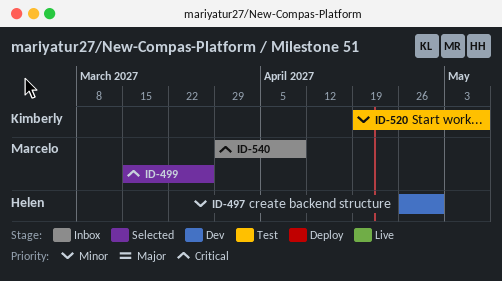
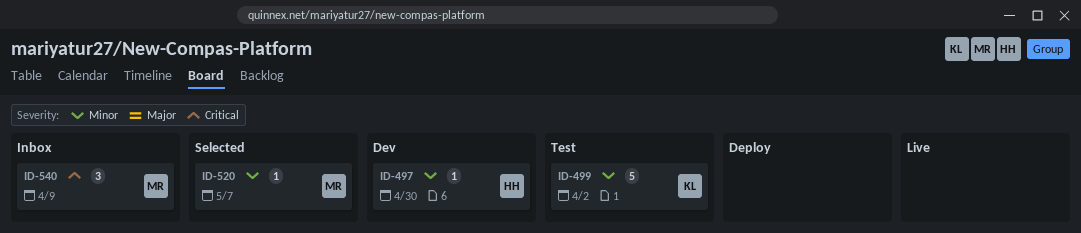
ID-499, status: Selected -> Test
ID-499, owner: Marcelo -> Kimberly
ID-499, priority: Critical -> Minor
ID-499, due: Mar 26 -> Apr 2
ID-520, status: Test -> Selected
ID-520, owner: Kimberly -> Marcelo

